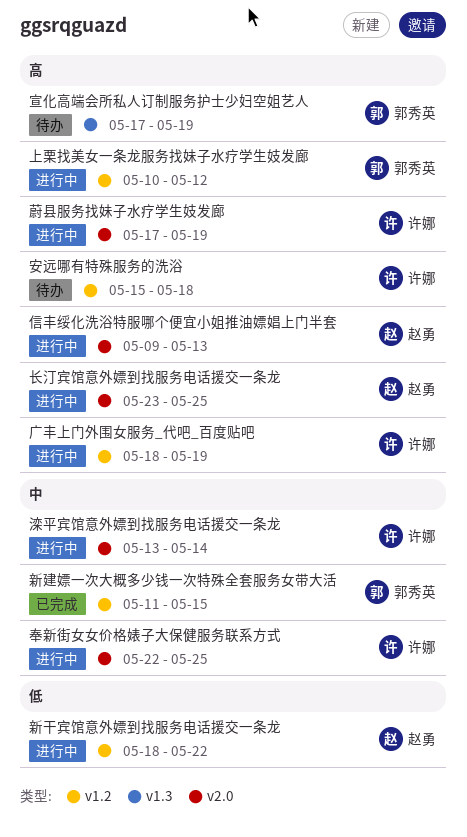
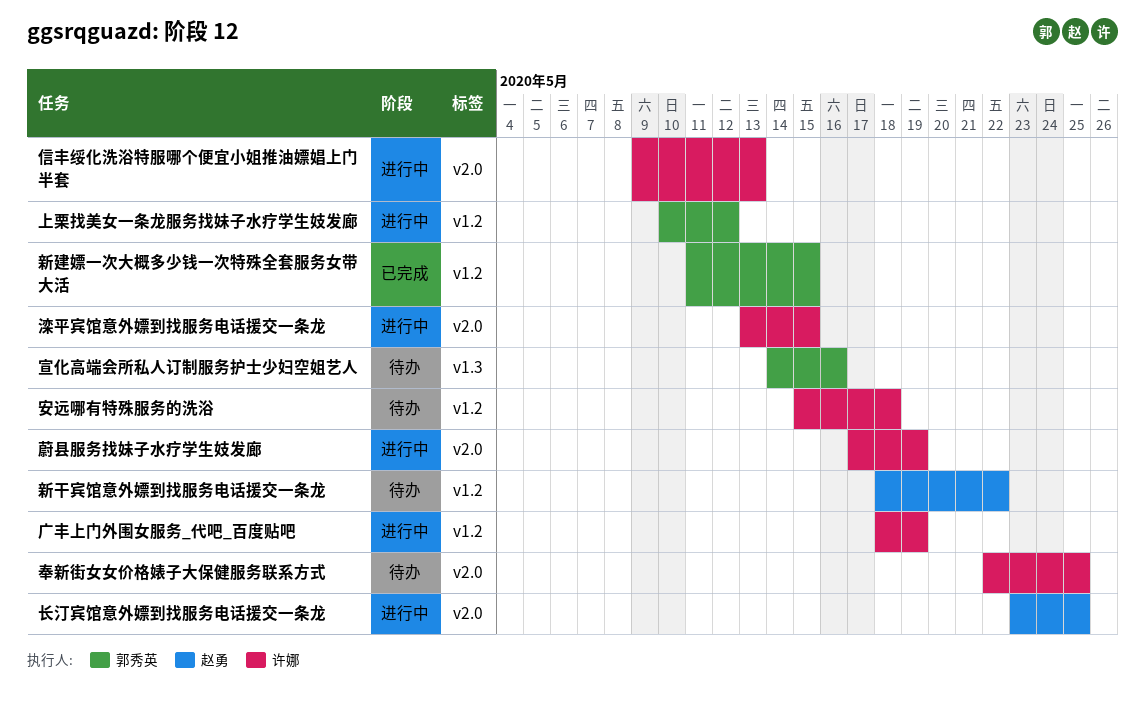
信丰绥化洗浴特服哪个便宜小姐推油嫖娼上门半套, owner: 赵勇 -> 许娜
奉新街女女价格婊子大保健服务联系方式, status: 进行中 -> 待办
宣化高端会所私人订制服务护士少妇空姐艺人, start: May 17 -> May 14
宣化高端会所私人订制服务护士少妇空姐艺人, due: May 19 -> May 16
新干宾馆意外嫖到找服务电话援交一条龙, status: 进行中 -> 待办
滦平宾馆意外嫖到找服务电话援交一条龙, due: May 14 -> May 15

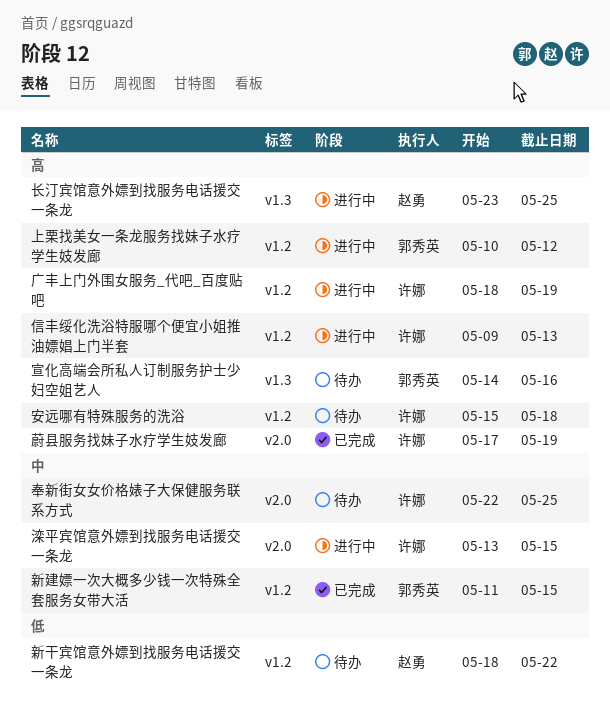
信丰绥化洗浴特服哪个便宜小姐推油嫖娼上门半套, label: v2.0 -> v1.2
蔚县服务找妹子水疗学生妓发廊, status: 进行中 -> 已完成
长汀宾馆意外嫖到找服务电话援交一条龙, label: v2.0 -> v1.3

